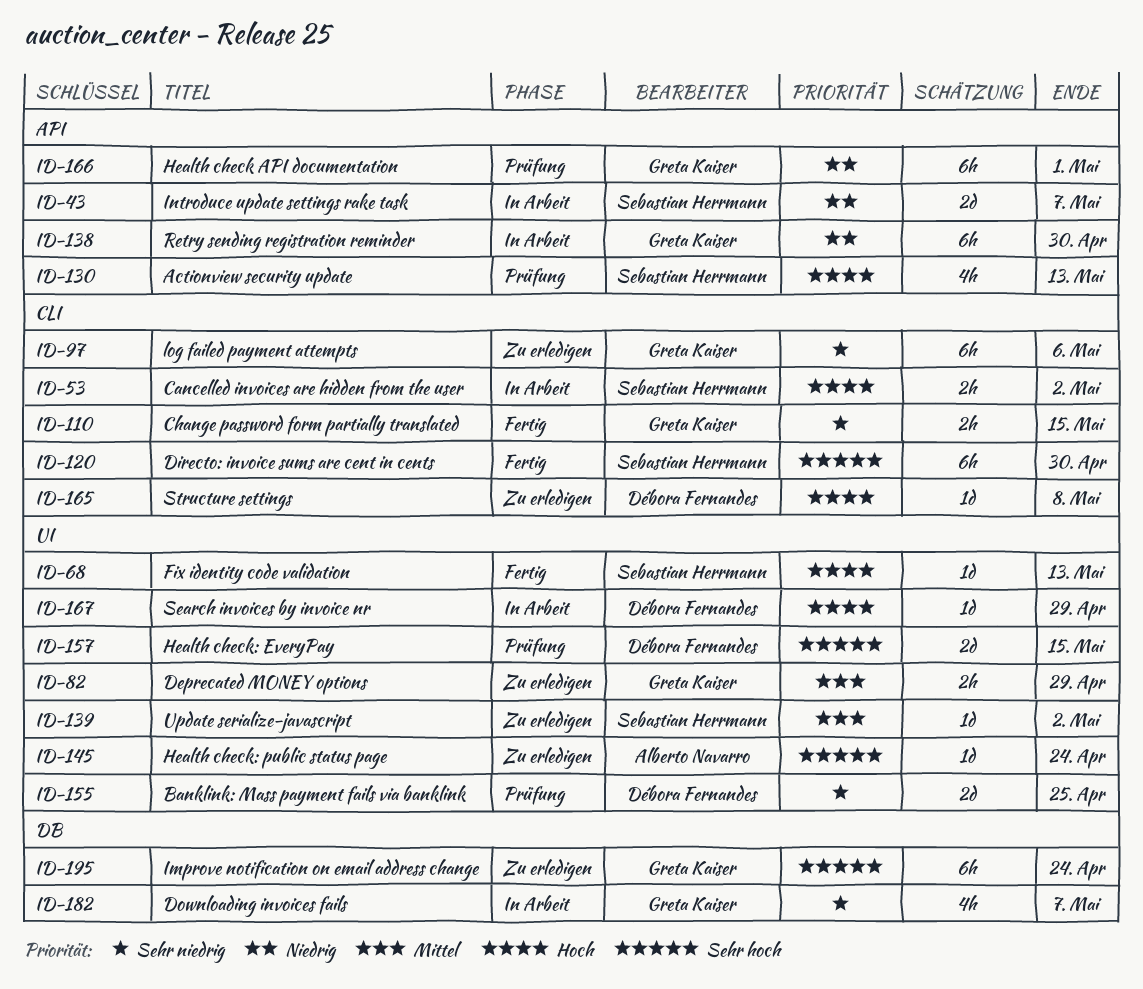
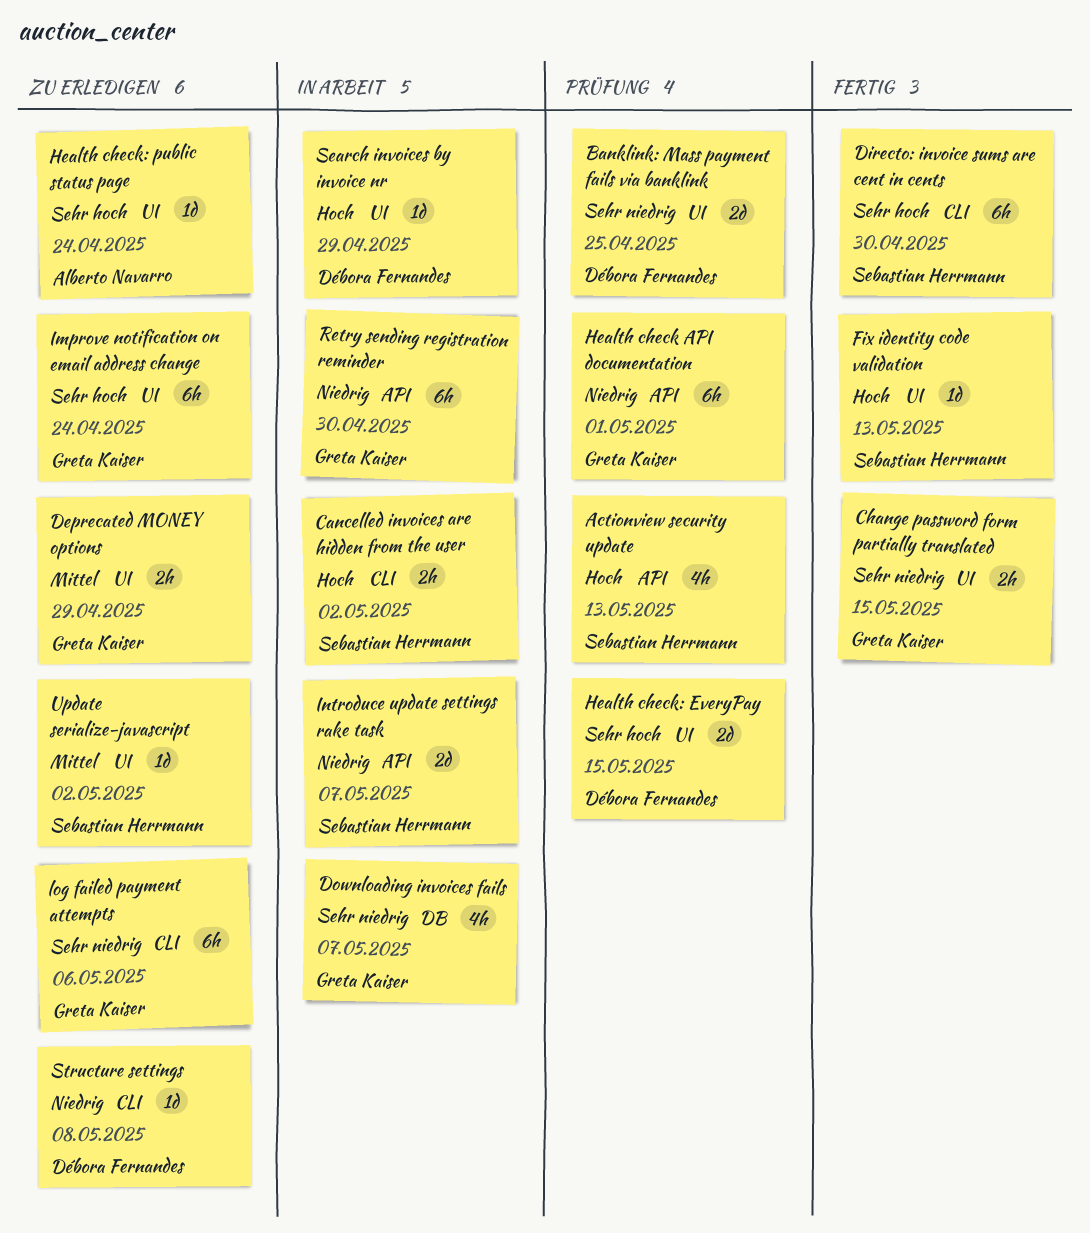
Change password form partially translated, label: CLI -> UI
Improve notification on email address change, label: DB -> UI
Structure settings, priority: Hoch -> Niedrig

